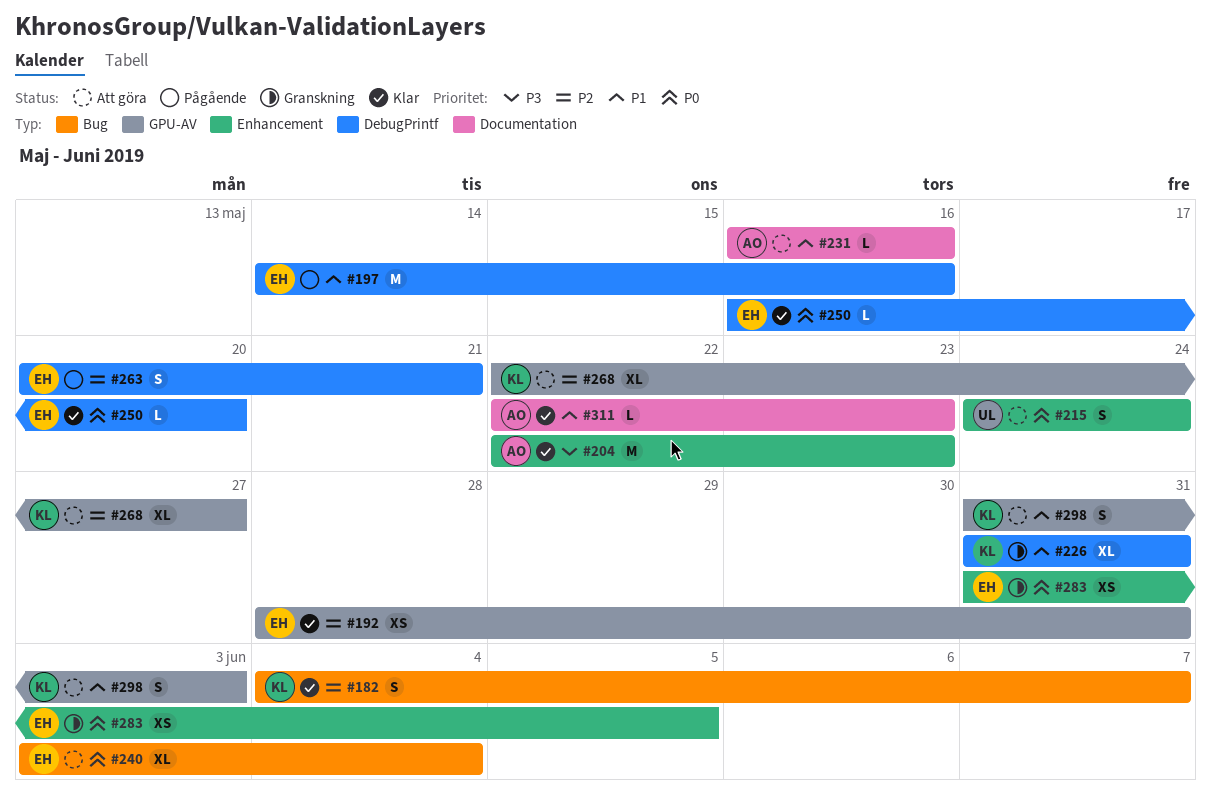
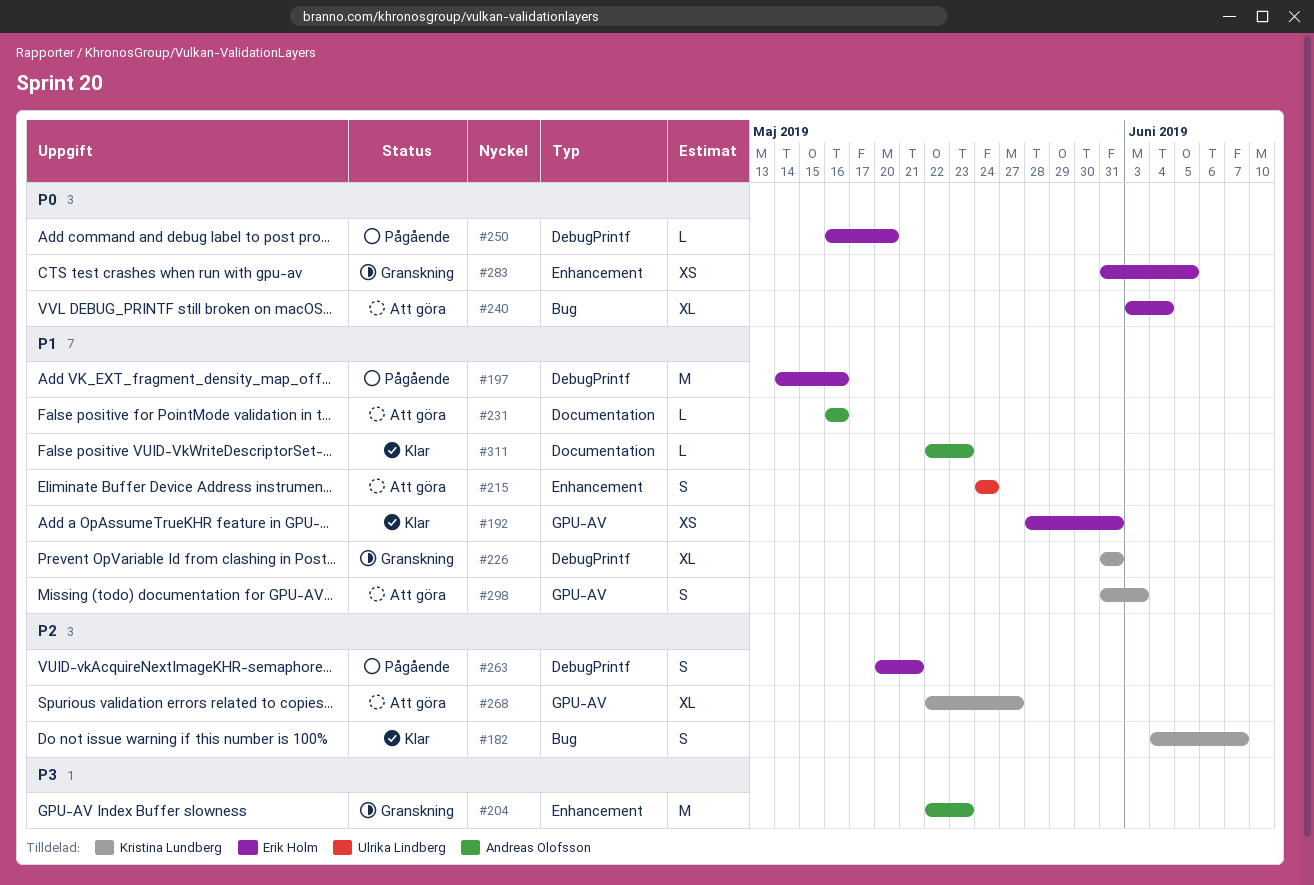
#192, priority: P2 -> P1
#204, status: Klar -> Granskning
#215, priority: P0 -> P1
#250, status: Klar -> Pågående

